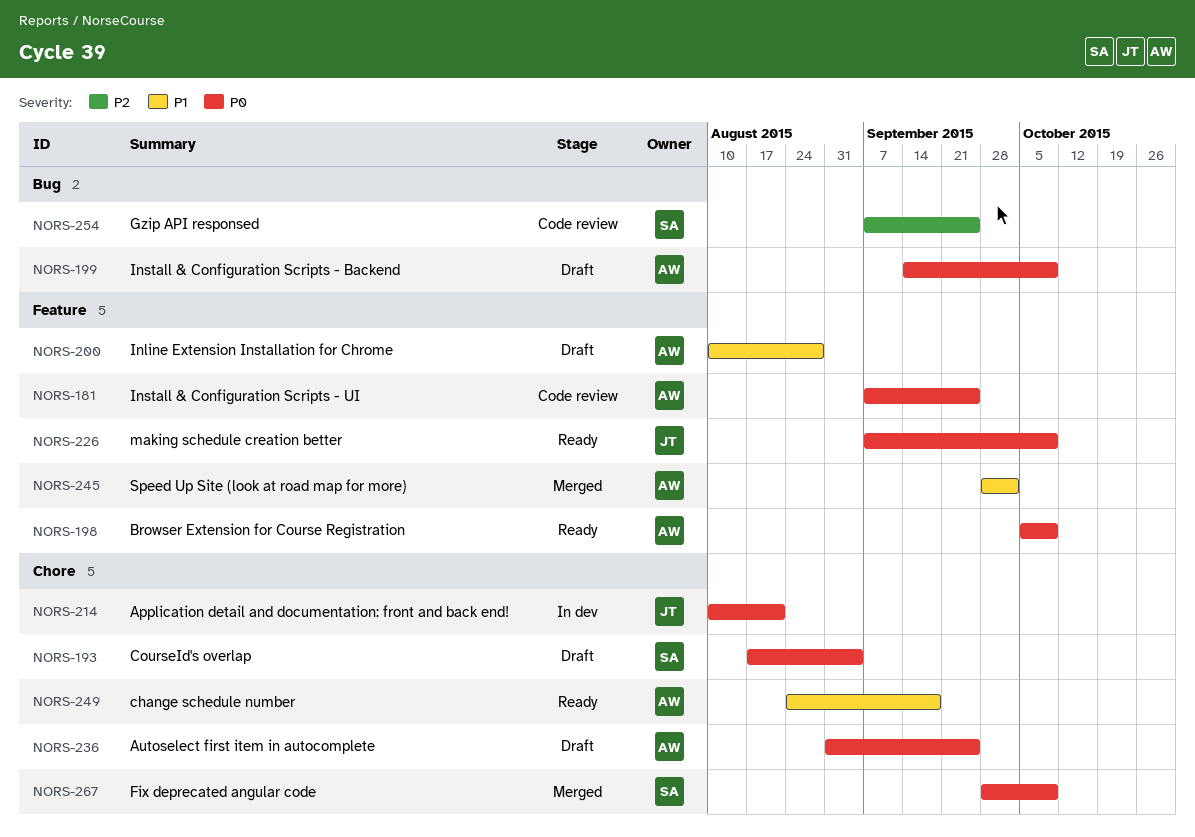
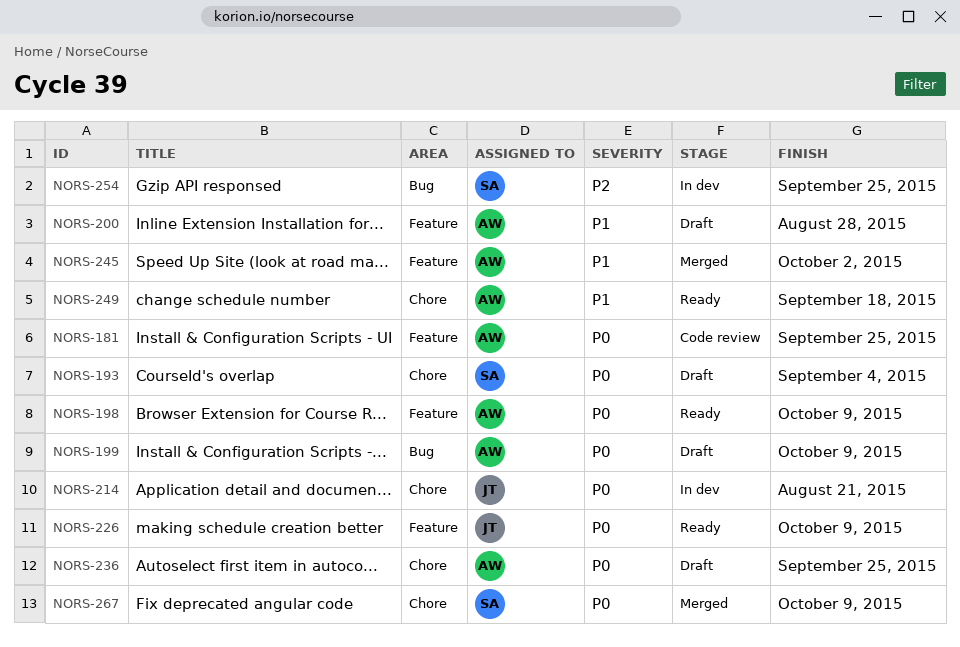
NORS-254, status: Code review -> In dev

